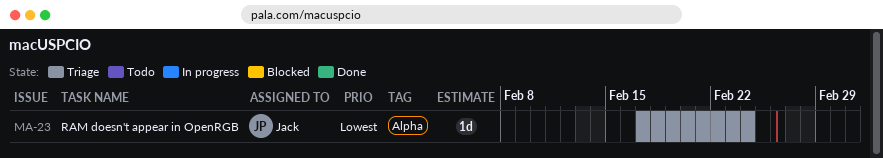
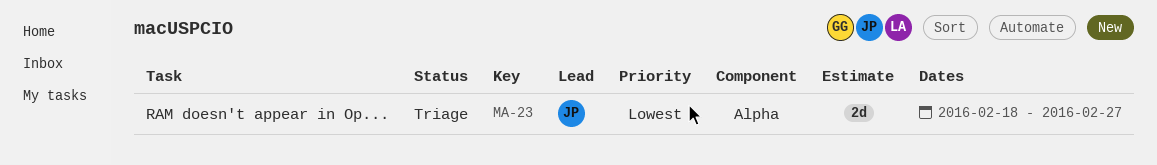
MA-23, estimate: 1d -> 2d
MA-23, start: Feb 17 -> Feb 18
MA-23, due: Feb 24 -> Feb 27

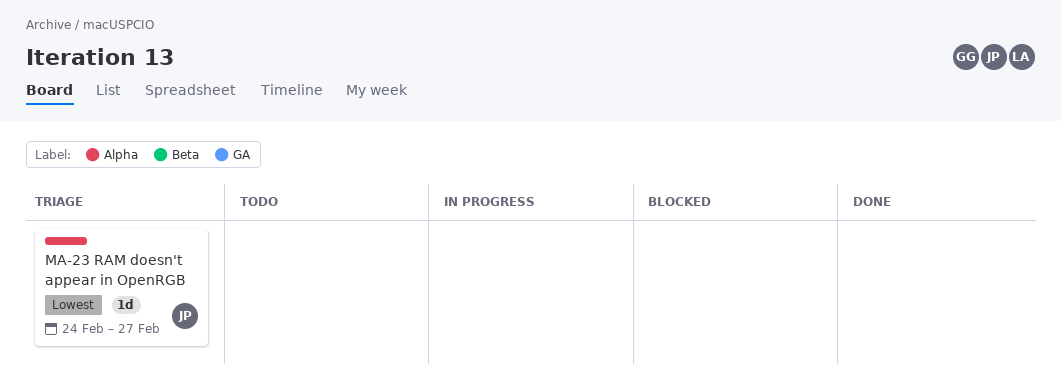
MA-23, estimate: 2d -> 1d
MA-23, start: Feb 18 -> Feb 24

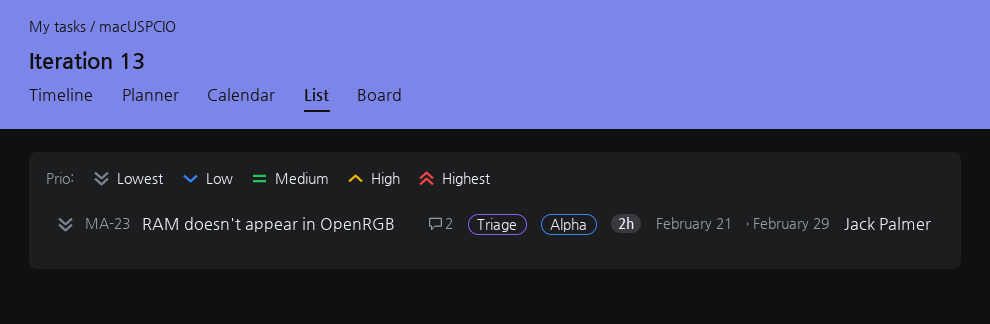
MA-23, estimate: 1d -> 2h
MA-23, start: Feb 24 -> Feb 21
MA-23, due: Feb 27 -> Feb 29

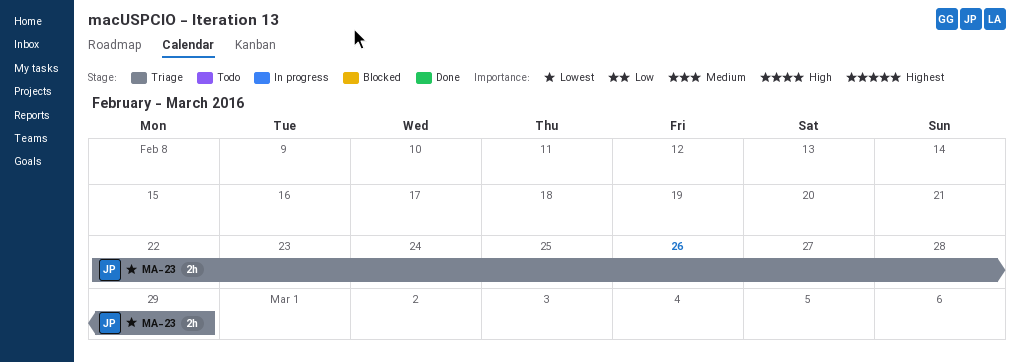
MA-23, start: Feb 21 -> Feb 22

